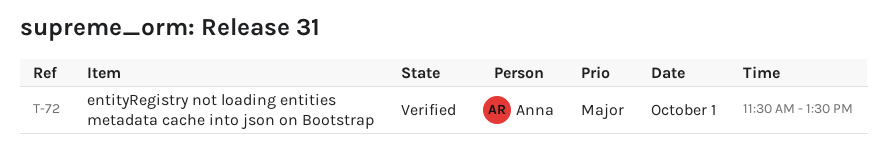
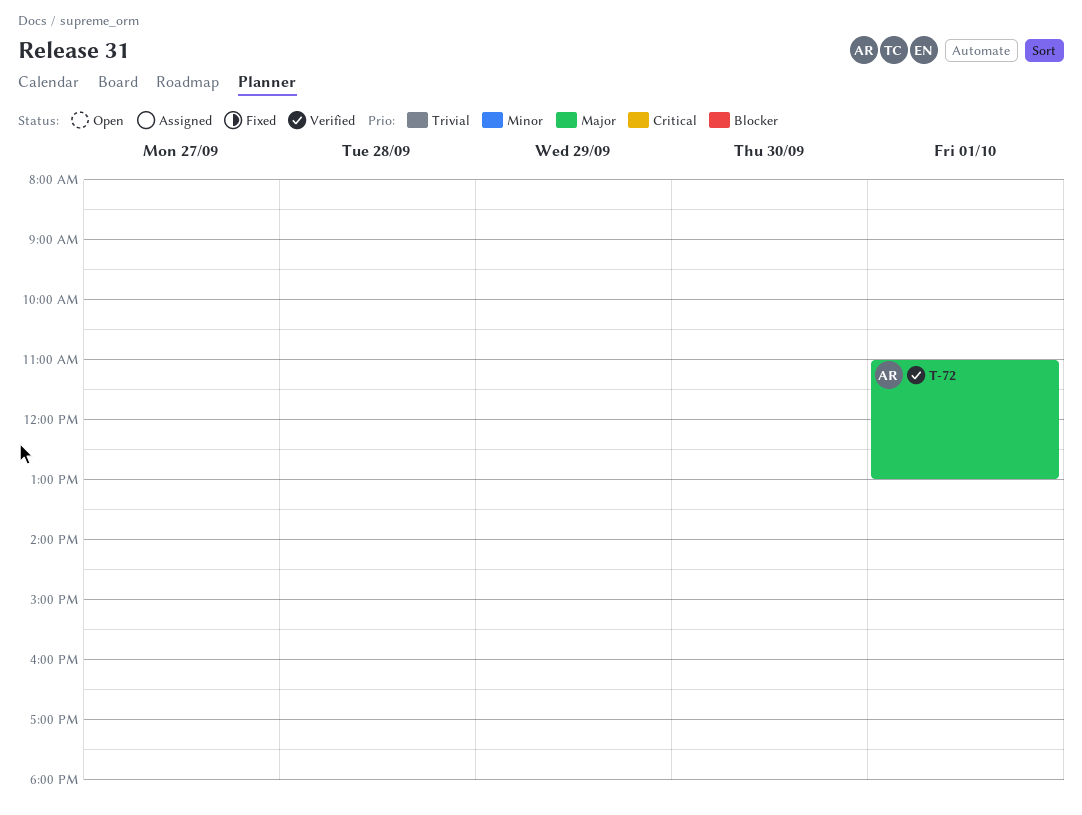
T-72, begins: 11:30 -> 11:00
T-72, ends: 13:30 -> 13:00

